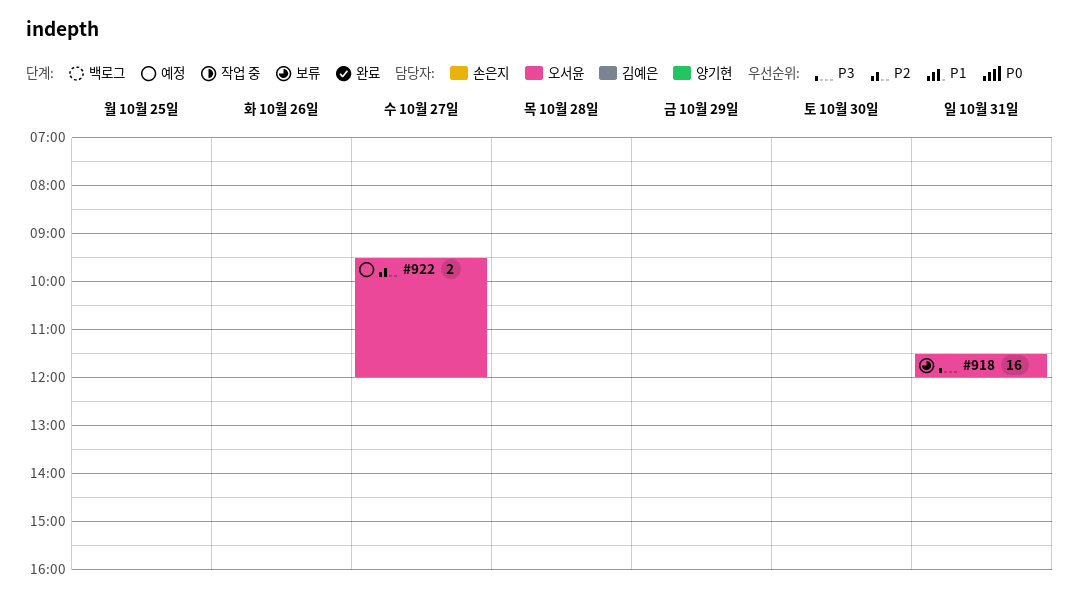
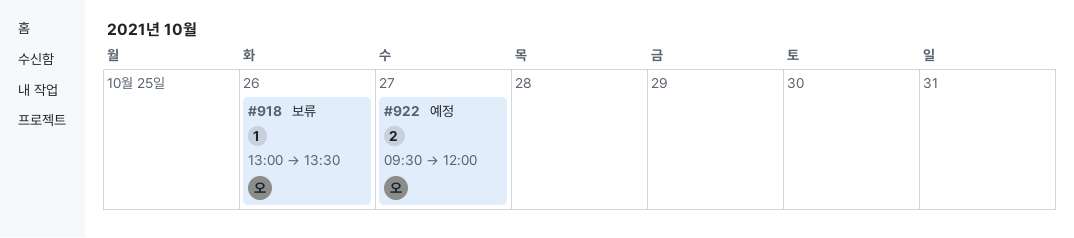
#918, estimate: 16 -> 1
#918, day: Oct 31 -> Oct 26
#918, begins: 11:30 -> 13:00
#918, ends: 12:00 -> 13:30

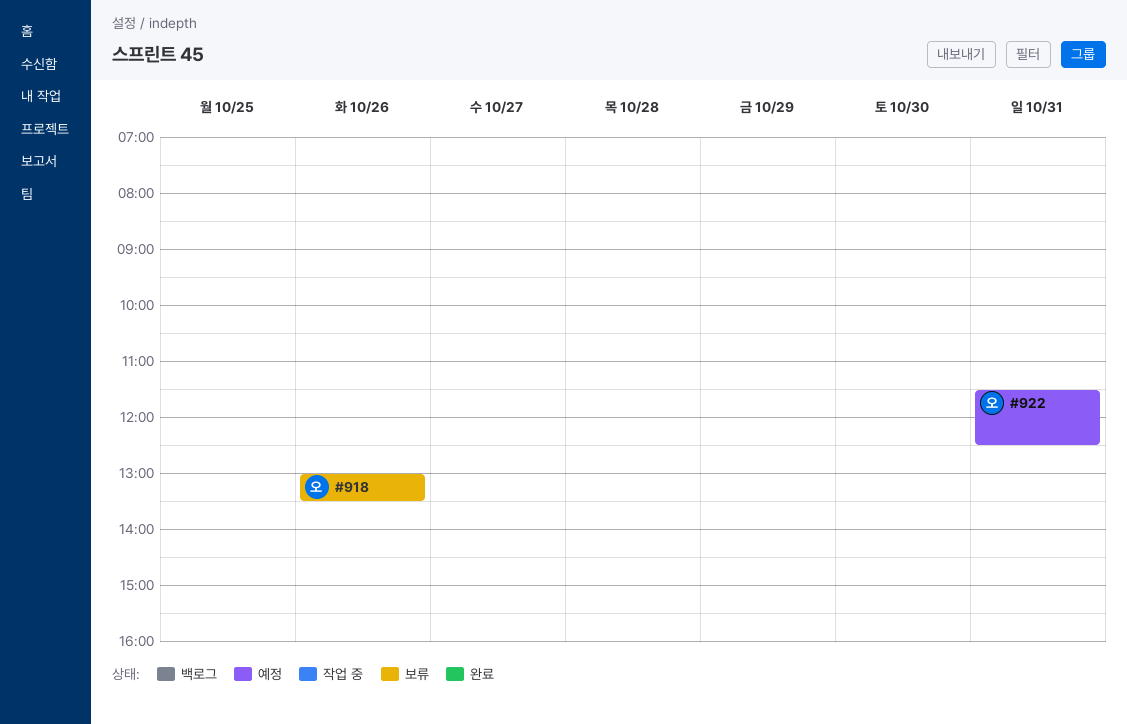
#922, day: Oct 27 -> Oct 31
#922, begins: 09:30 -> 11:30
#922, ends: 12:00 -> 12:30

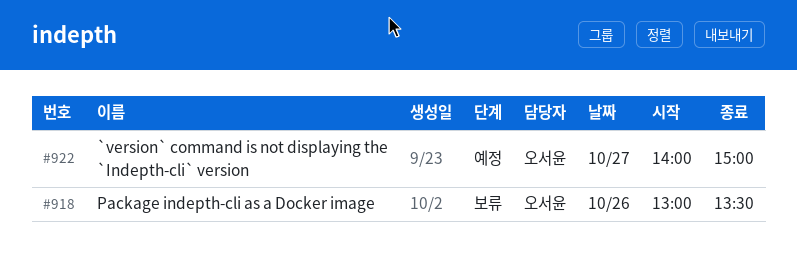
#922, day: Oct 31 -> Oct 27
#922, begins: 11:30 -> 14:00
#922, ends: 12:30 -> 15:00

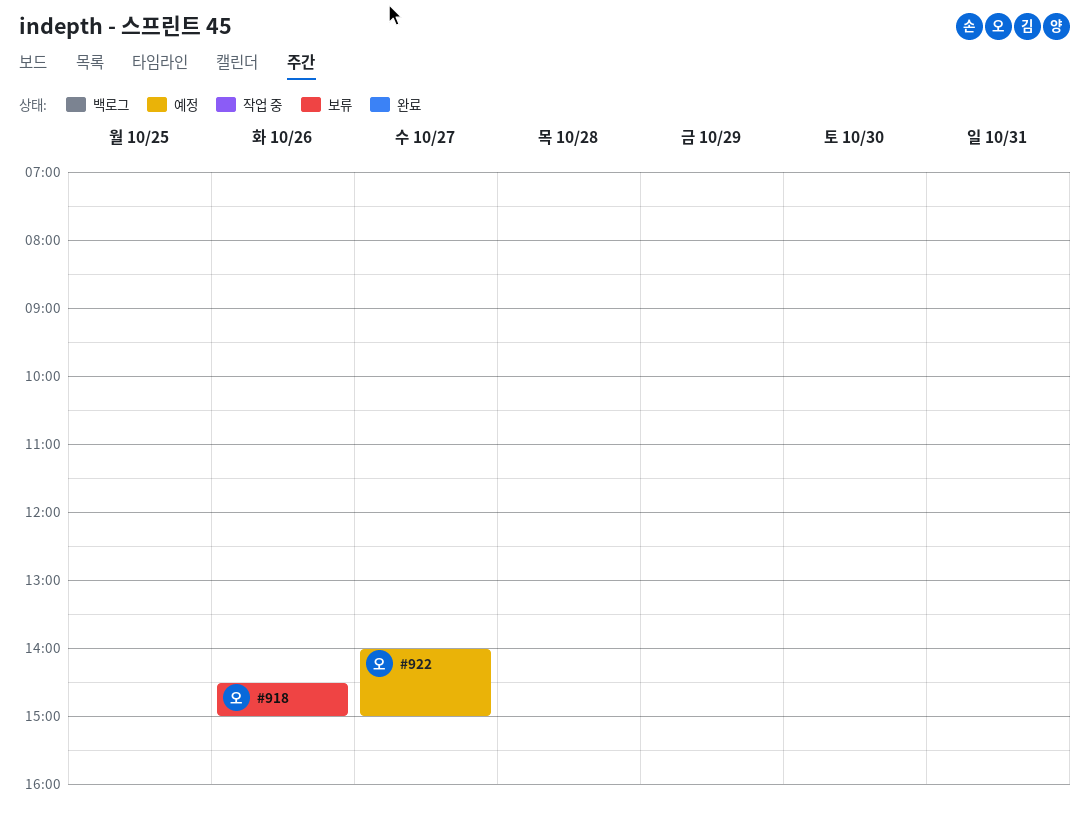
#918, begins: 13:00 -> 14:30
#918, ends: 13:30 -> 15:00

